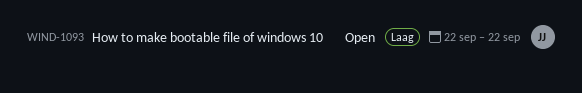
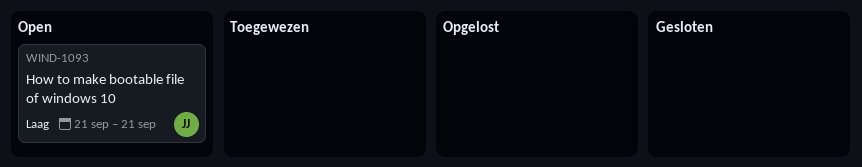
WIND-1093, start: Sep 22 -> Sep 21
WIND-1093, due: Sep 22 -> Sep 21

